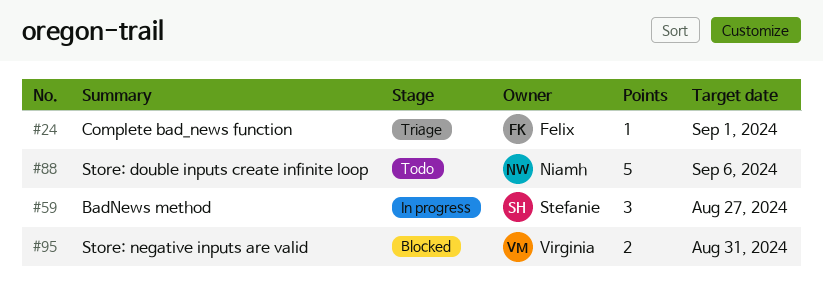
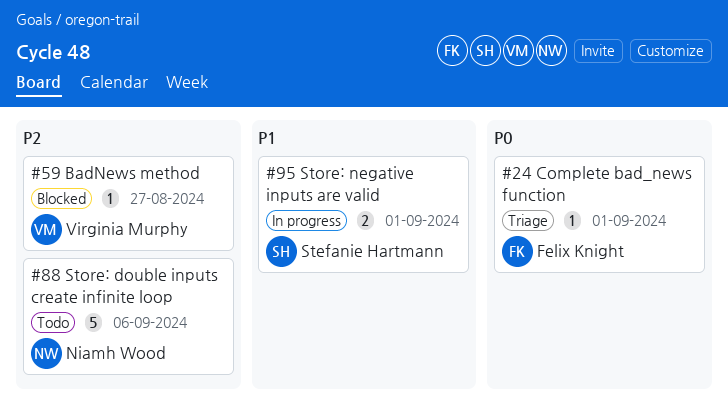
#59, status: In progress -> Blocked
#59, owner: Stefanie Hartmann -> Virginia Murphy
#59, estimate: 3 -> 1
#95, status: Blocked -> In progress
#95, owner: Virginia Murphy -> Stefanie Hartmann
#95, due: Aug 31 -> Sep 1

